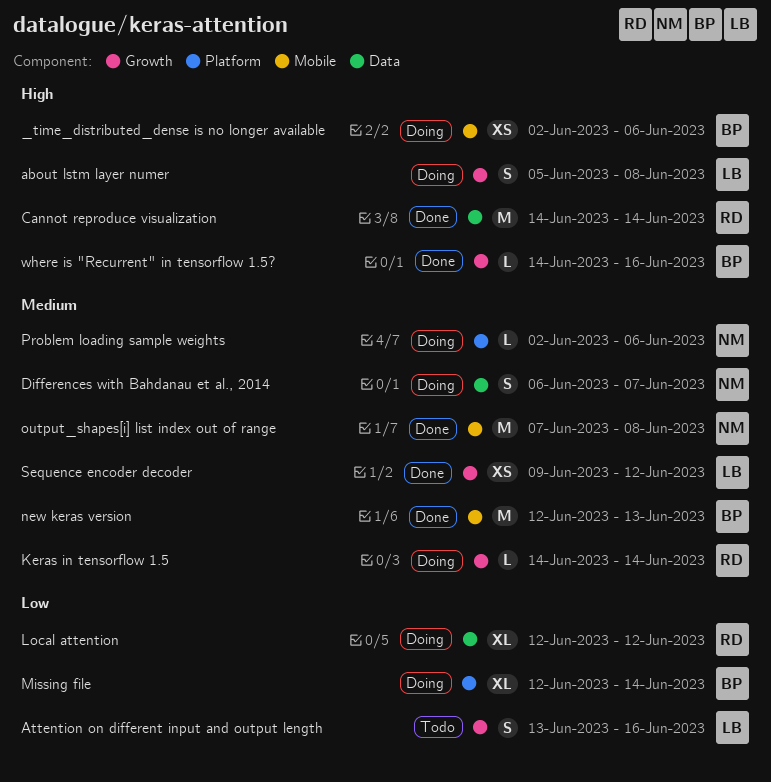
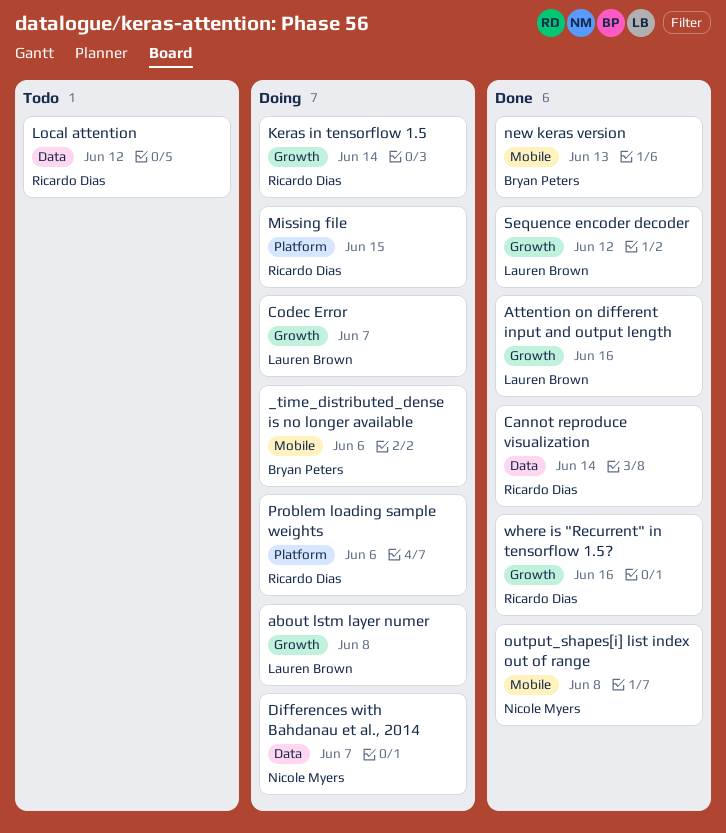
Attention on different input and output length, status: Todo -> Done
Codec Error: none -> present
Local attention, status: Doing -> Todo
Missing file, owner: Bryan Peters -> Ricardo Dias
Missing file, due: Jun 14 -> Jun 15
Problem loading sample weights, owner: Nicole Myers -> Ricardo Dias
where is "Recurrent" in tensorflow 1.5?, owner: Bryan Peters -> Ricardo Dias

